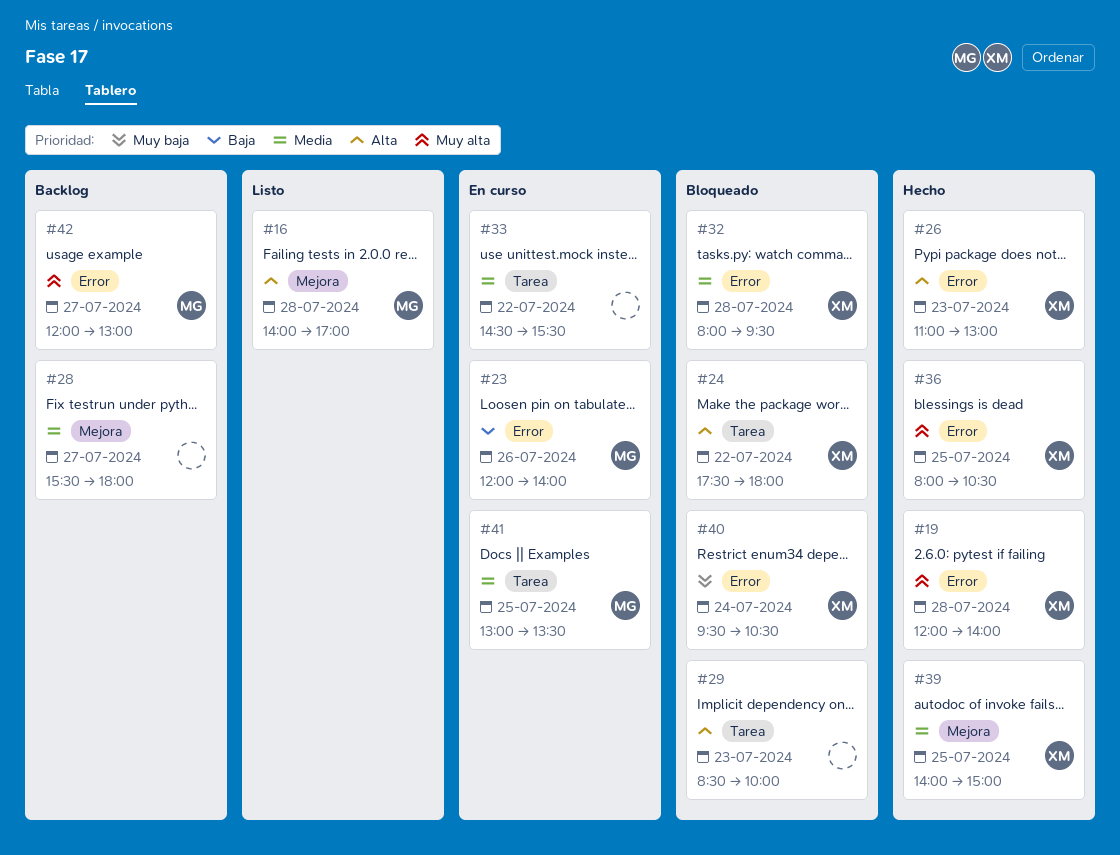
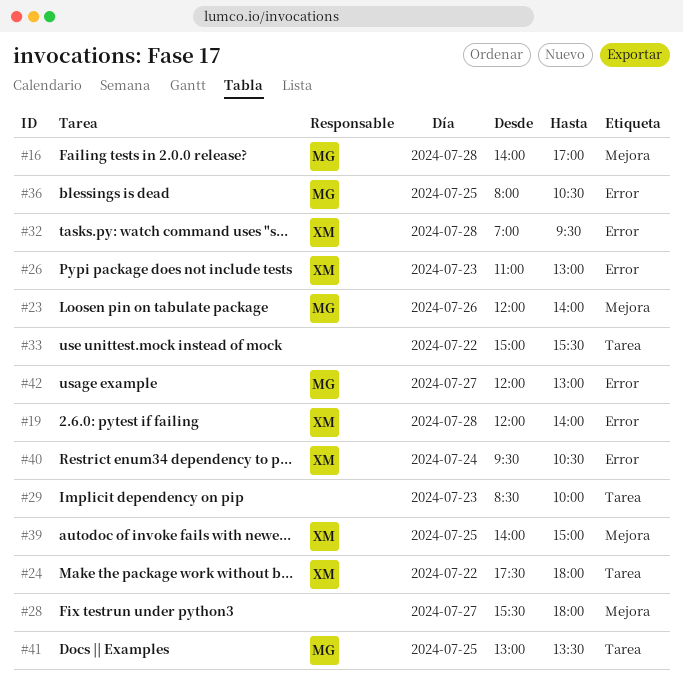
#23, label: Error -> Mejora
#32, begins: 08:00 -> 07:00
#33, begins: 14:30 -> 15:00
#36, owner: XM -> MG

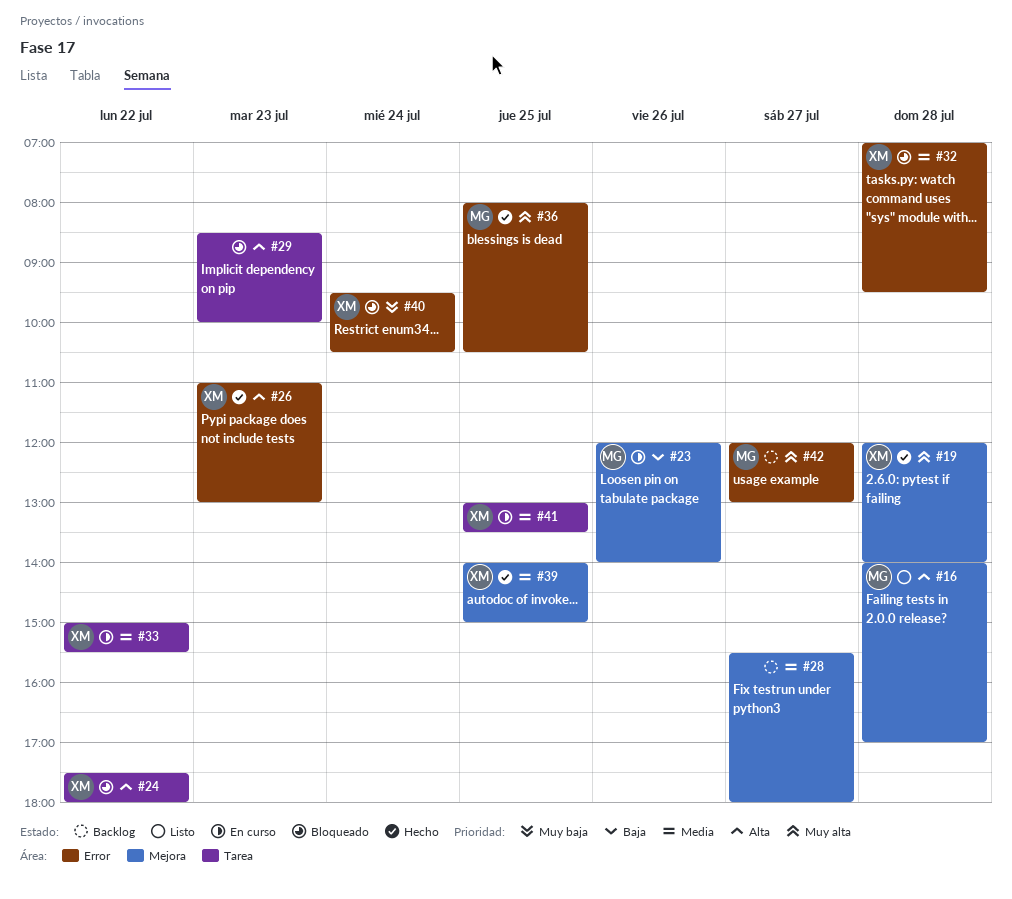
#19, label: Error -> Mejora
#33, owner: none -> XM
#41, owner: MG -> XM

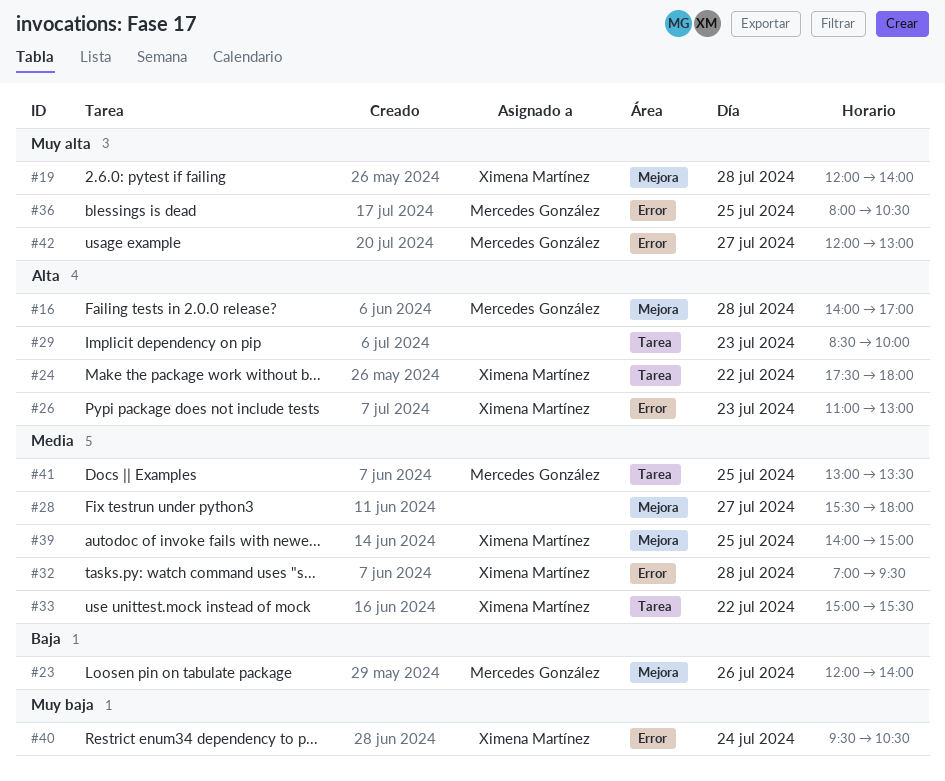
#41, owner: Ximena Martínez -> Mercedes González

